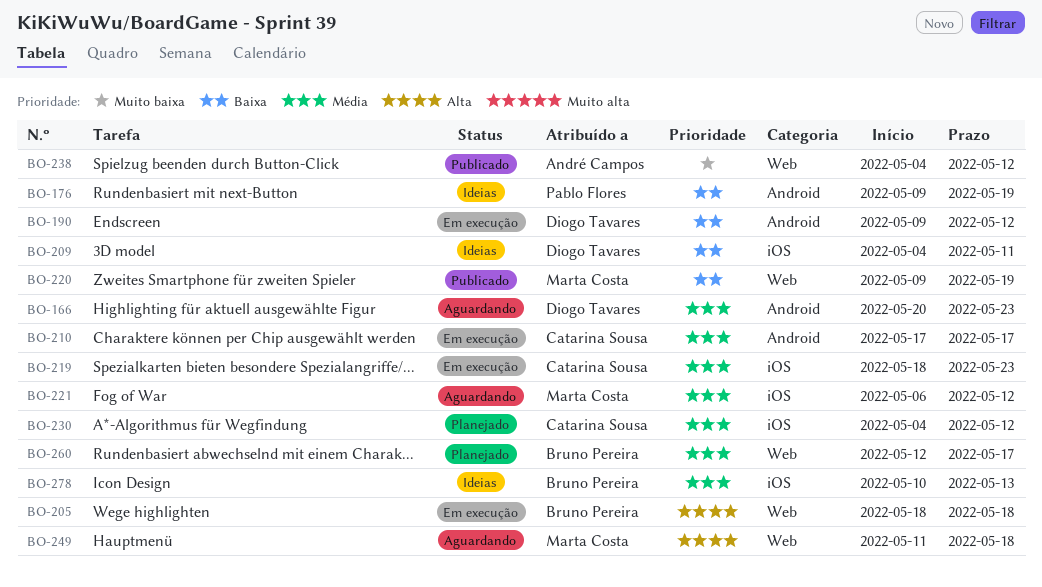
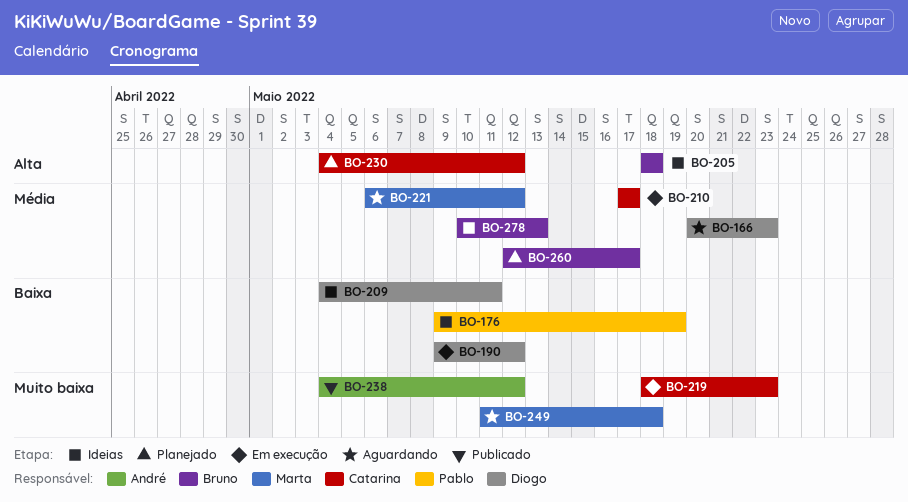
BO-205, status: Em execução -> Ideias
BO-219, priority: Média -> Muito baixa
BO-220: present -> none
BO-230, priority: Média -> Alta
BO-249, priority: Alta -> Muito baixa

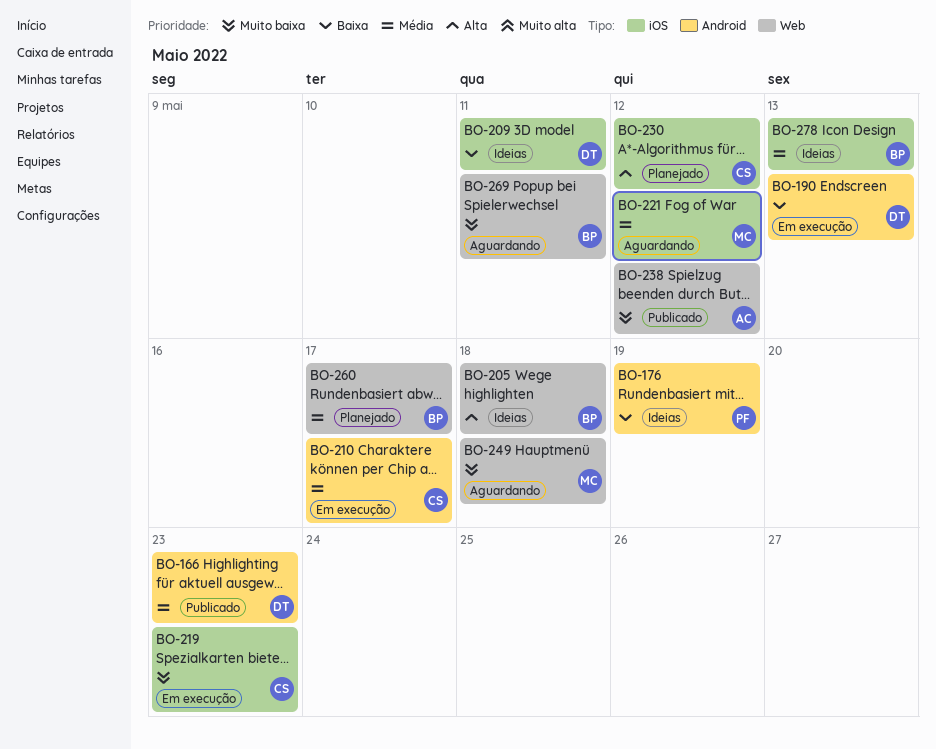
BO-166, status: Aguardando -> Publicado
BO-190, due: May 12 -> May 13
BO-269: none -> present

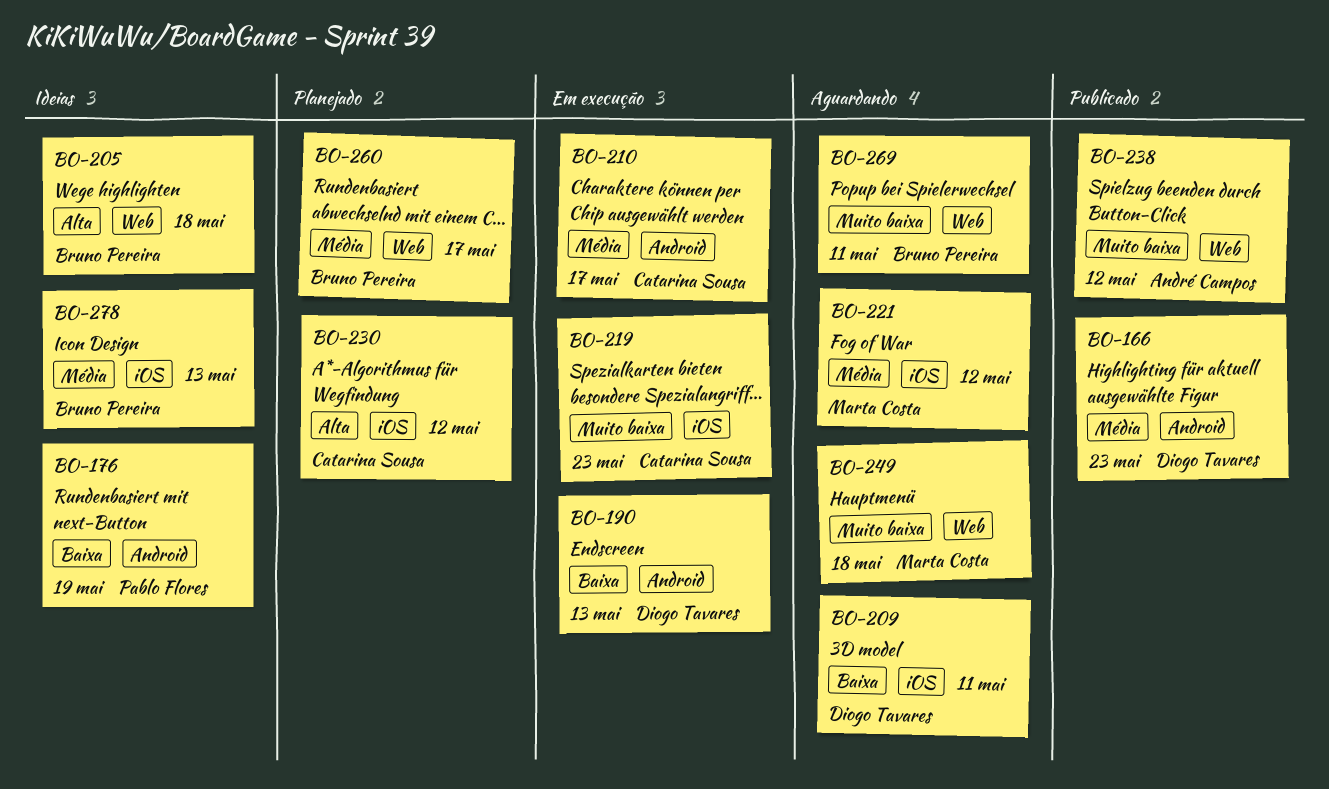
BO-209, status: Ideias -> Aguardando

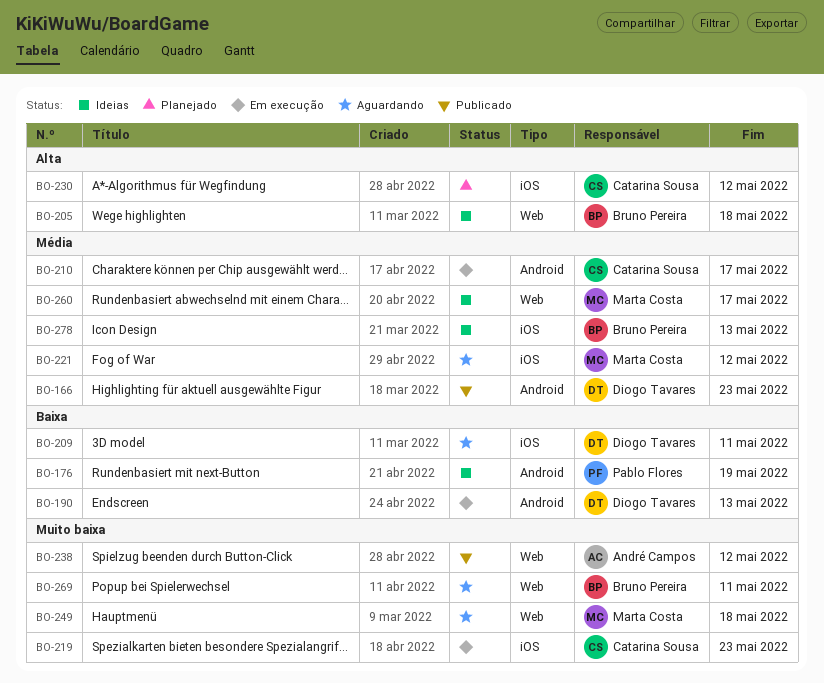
BO-260, status: Planejado -> Ideias
BO-260, owner: Bruno Pereira -> Marta Costa

